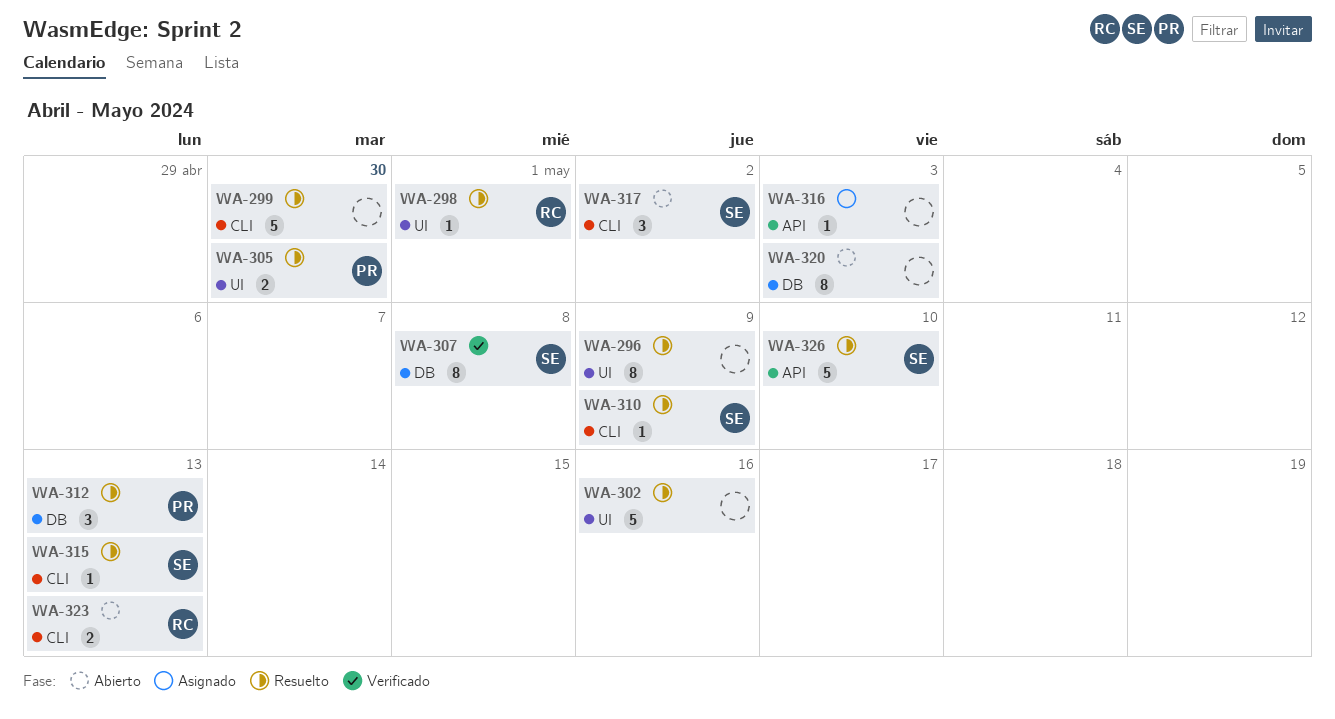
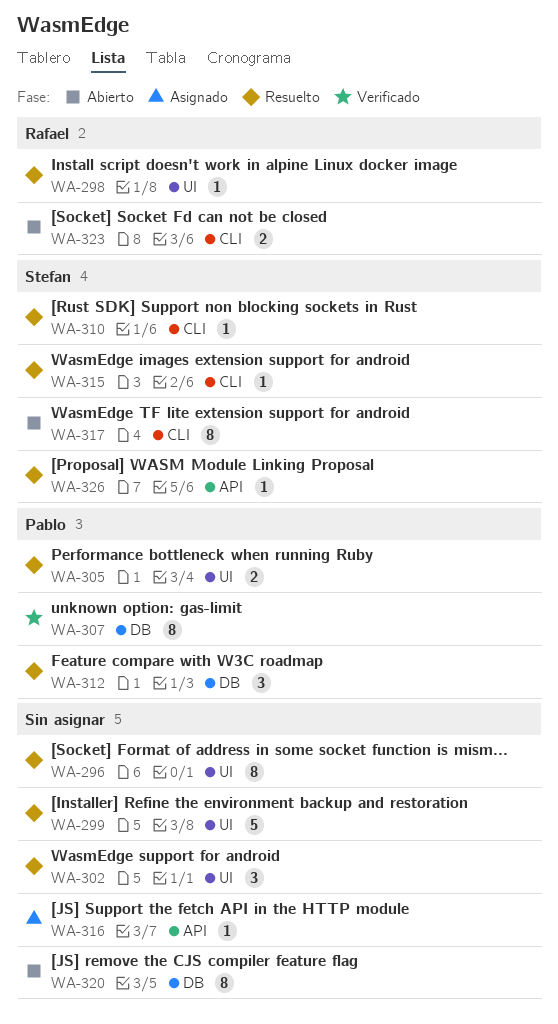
WA-299, label: CLI -> UI
WA-302, estimate: 5 -> 3
WA-307, owner: Stefan -> Pablo
WA-317, estimate: 3 -> 8
WA-326, estimate: 5 -> 1

